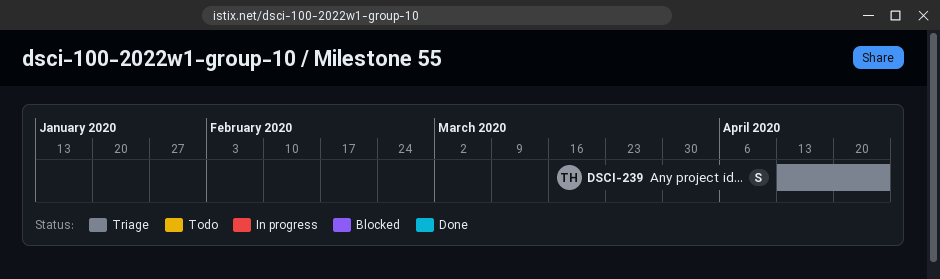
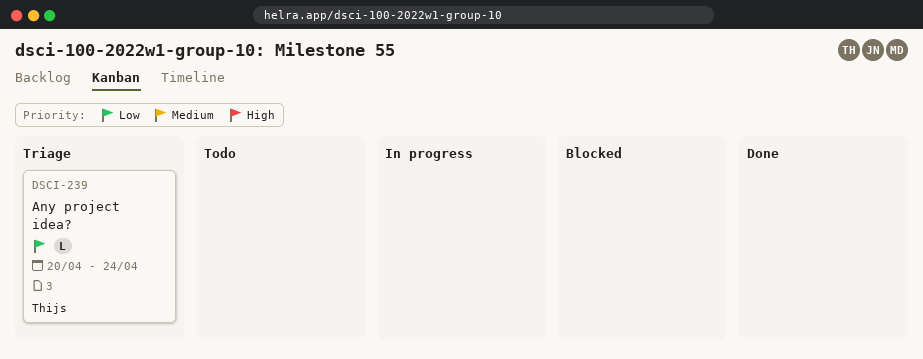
DSCI-239, estimate: S -> L
DSCI-239, start: Apr 13 -> Apr 20

